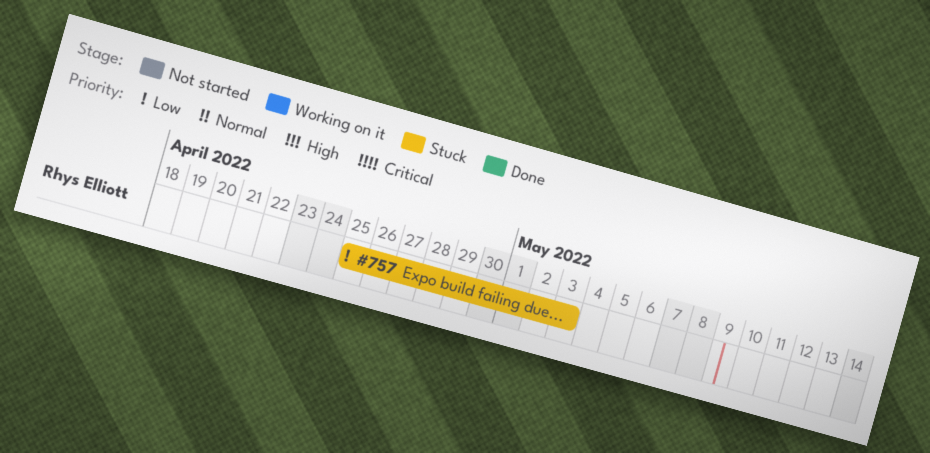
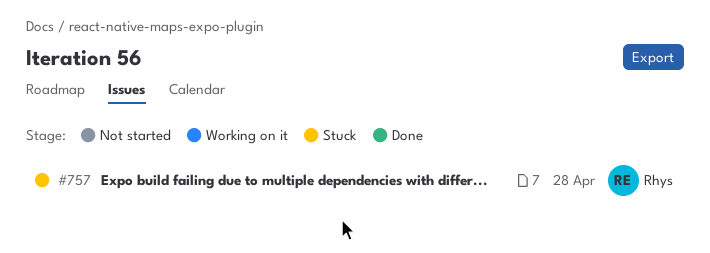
#757, due: May 3 -> Apr 28

